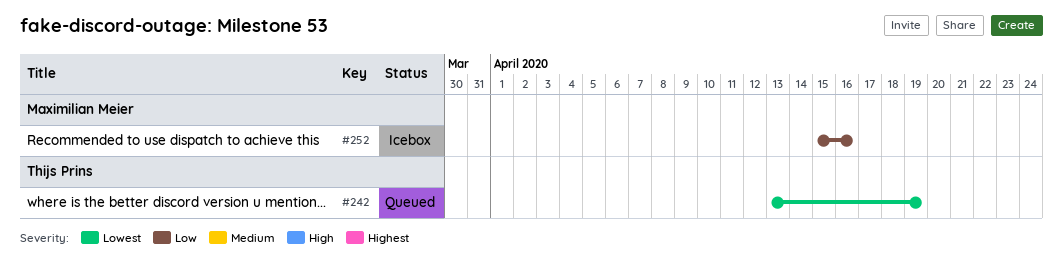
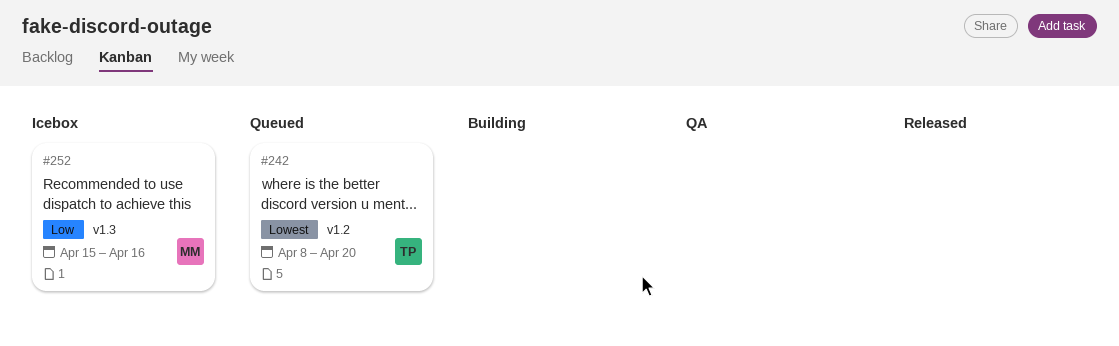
#242, start: Apr 13 -> Apr 8
#242, due: Apr 19 -> Apr 20

